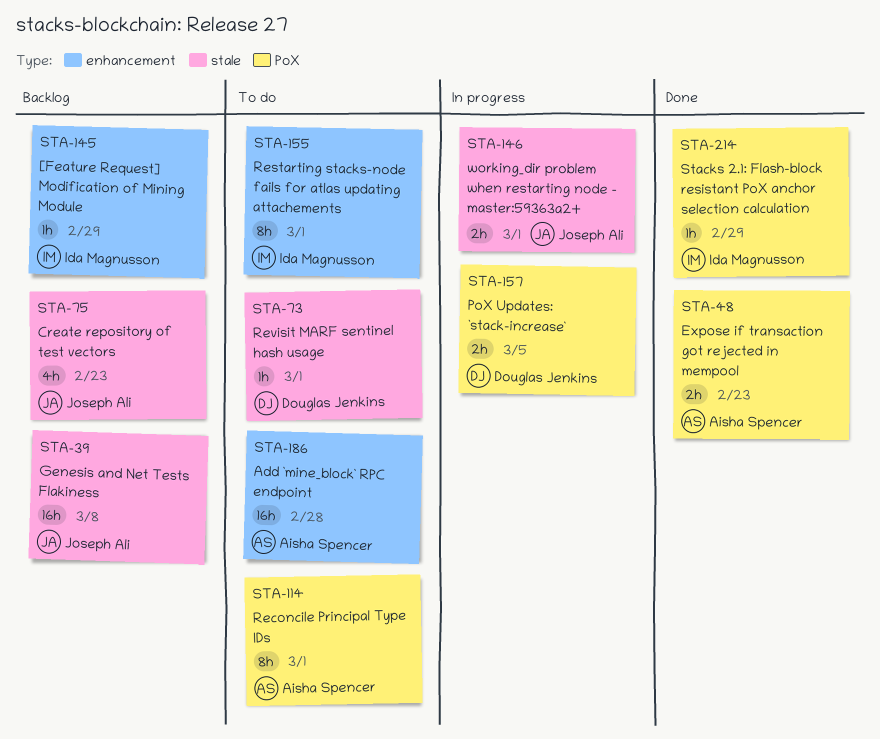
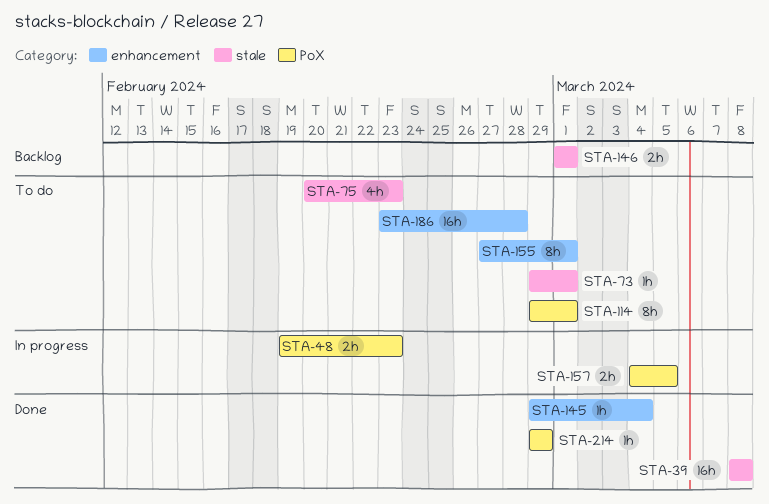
STA-39, status: Backlog -> Done
STA-48, status: Done -> In progress
STA-75, status: Backlog -> To do
STA-145, status: Backlog -> Done
STA-145, due: Feb 29 -> Mar 4
STA-146, status: In progress -> Backlog

